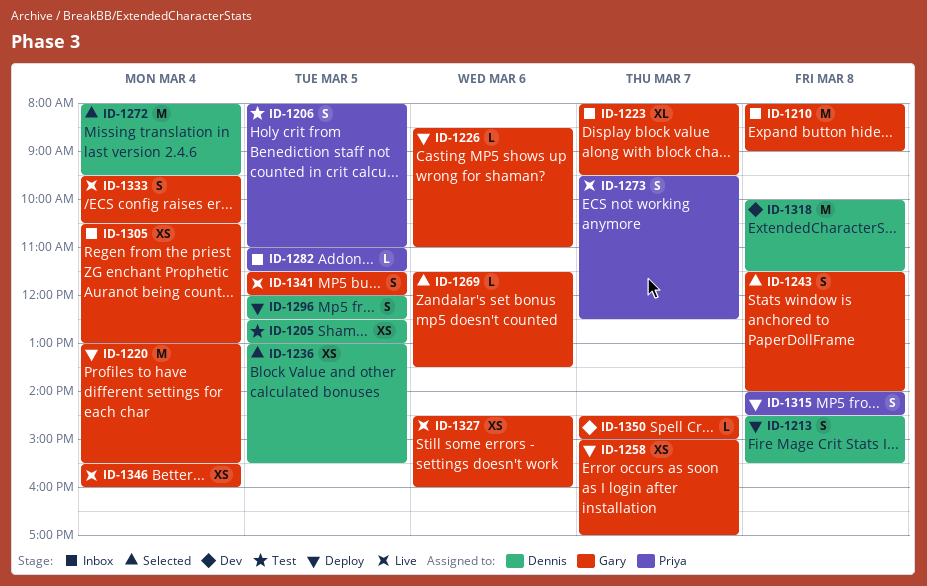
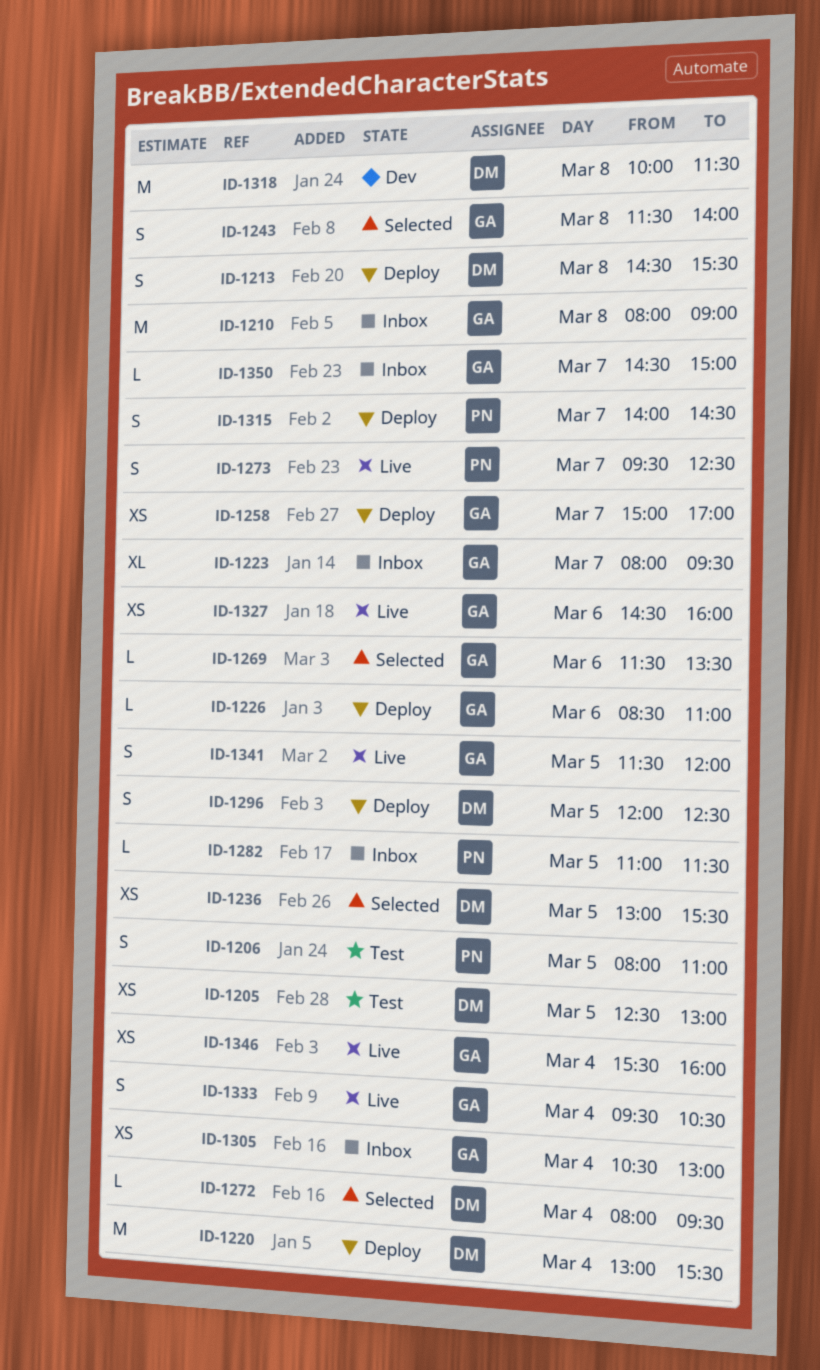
ID-1220, owner: Gary -> Dennis
ID-1272, estimate: M -> L
ID-1315, day: Mar 8 -> Mar 7
ID-1350, status: Dev -> Inbox

